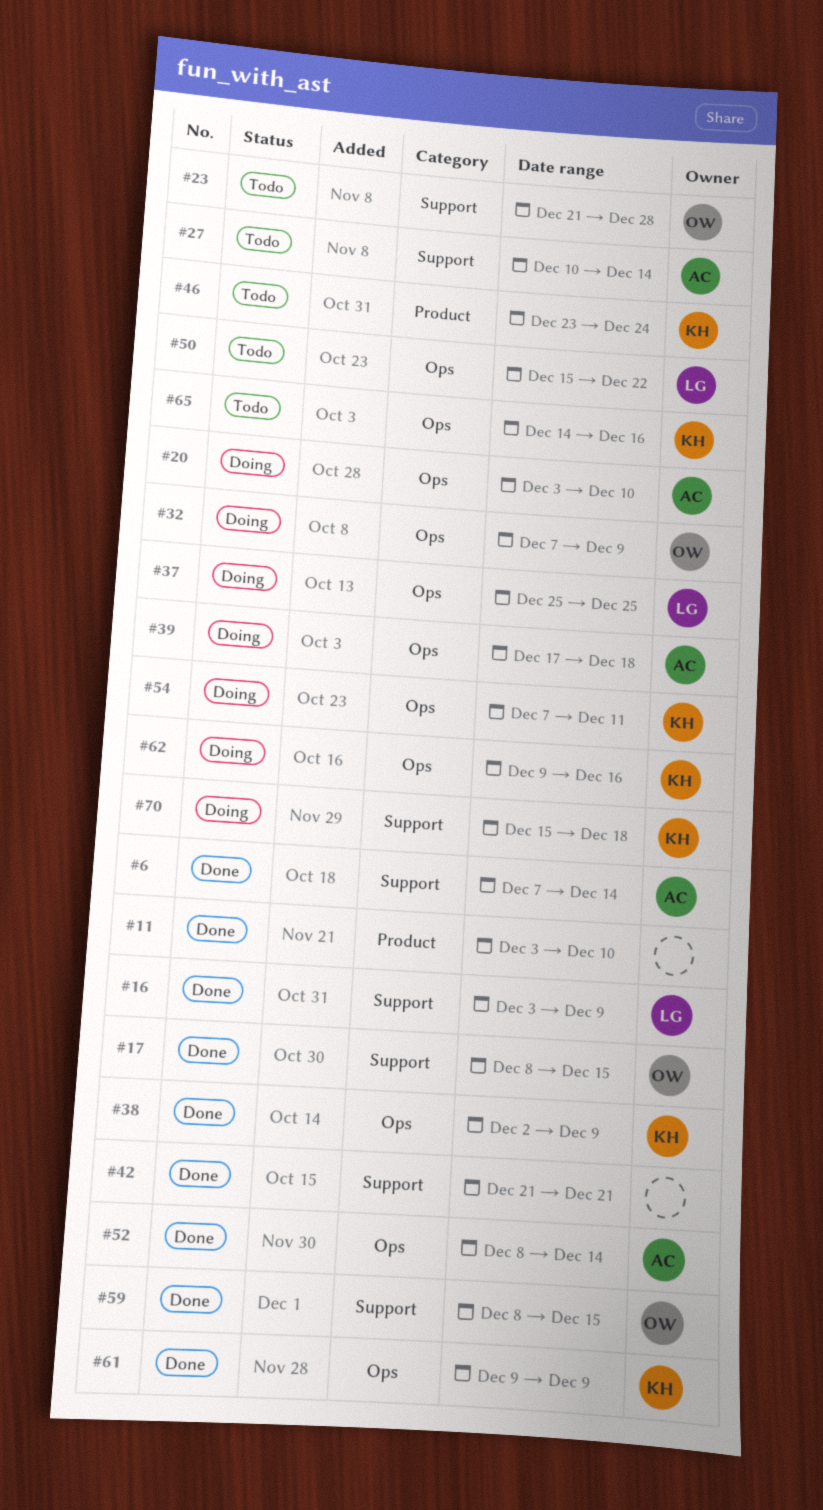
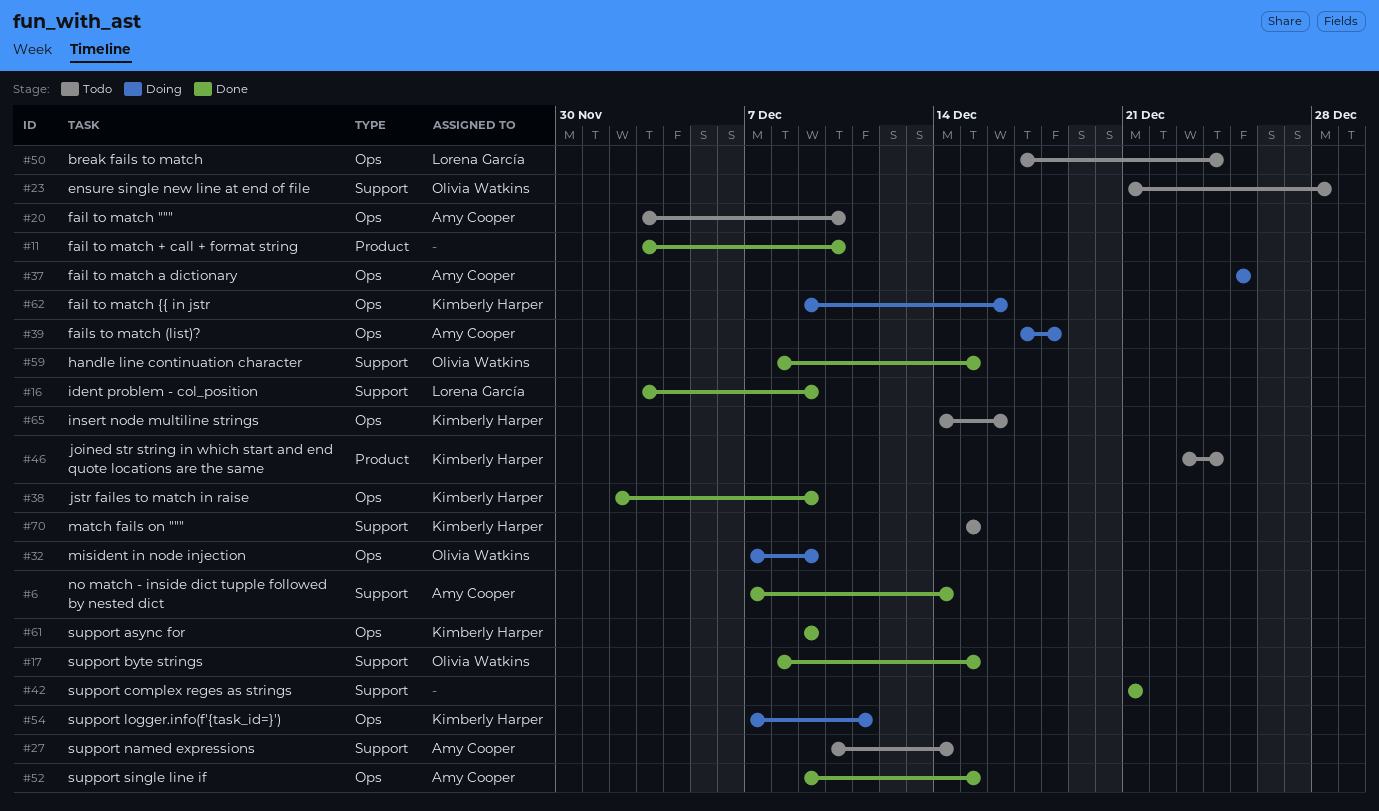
#20, status: Doing -> Todo
#37, owner: Lorena García -> Amy Cooper
#50, start: Dec 15 -> Dec 17
#50, due: Dec 22 -> Dec 24
#52, start: Dec 8 -> Dec 9
#52, due: Dec 14 -> Dec 15
#70, status: Doing -> Todo
#70, due: Dec 18 -> Dec 15

